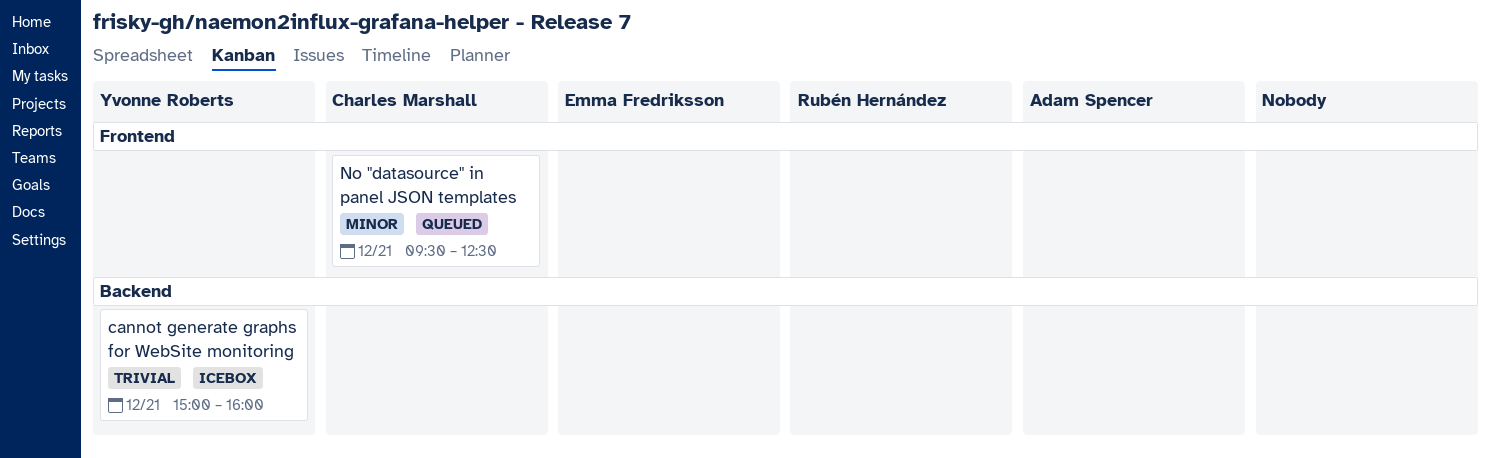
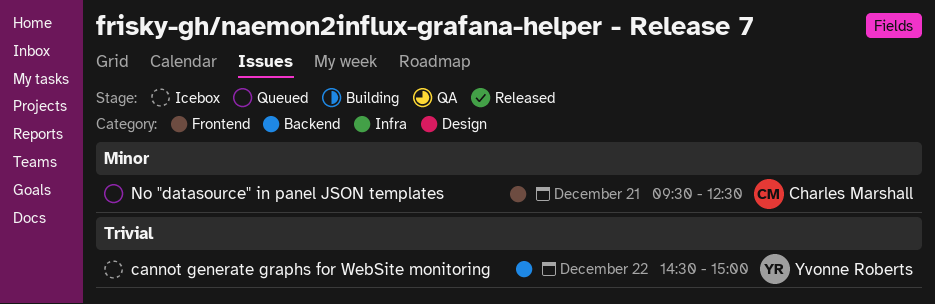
cannot generate graphs for WebSite monitoring, day: Dec 21 -> Dec 22
cannot generate graphs for WebSite monitoring, begins: 15:00 -> 14:30
cannot generate graphs for WebSite monitoring, ends: 16:00 -> 15:00

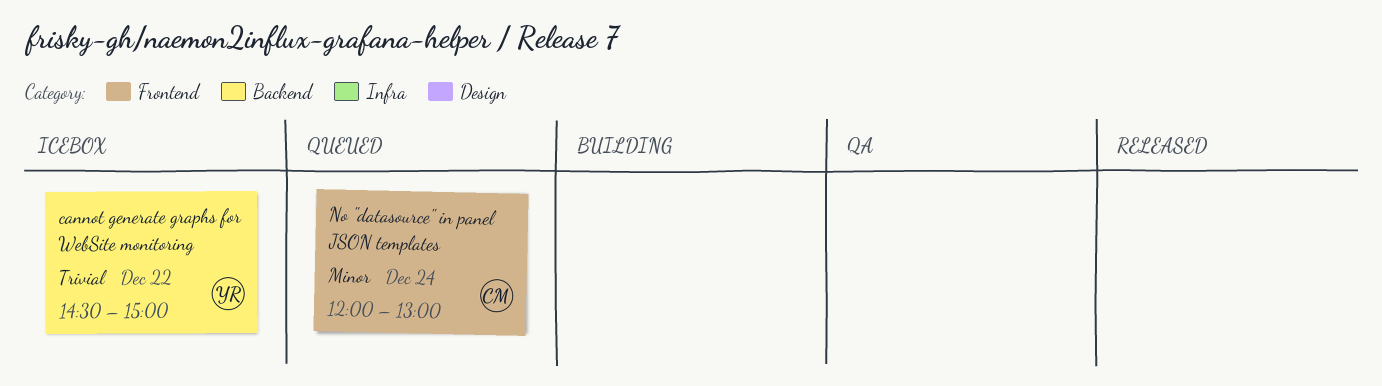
No "datasource" in panel JSON templates, day: Dec 21 -> Dec 24
No "datasource" in panel JSON templates, begins: 09:30 -> 12:00
No "datasource" in panel JSON templates, ends: 12:30 -> 13:00

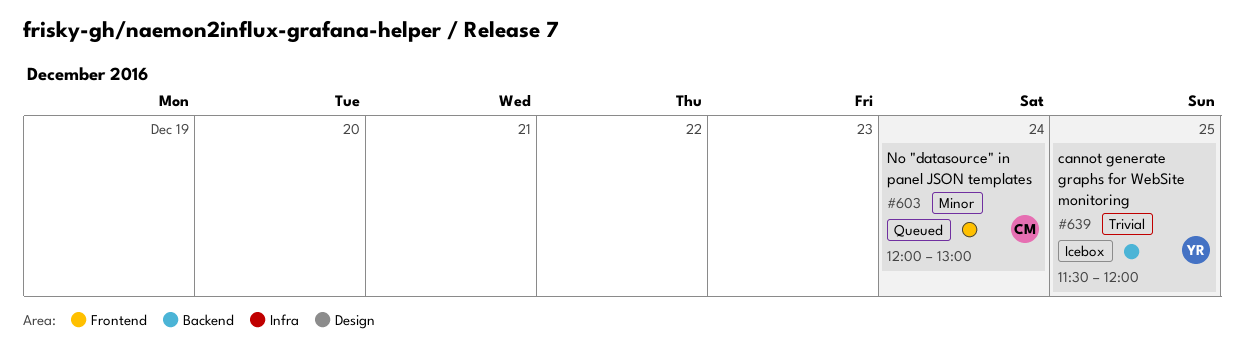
cannot generate graphs for WebSite monitoring, day: Dec 22 -> Dec 25
cannot generate graphs for WebSite monitoring, begins: 14:30 -> 11:30
cannot generate graphs for WebSite monitoring, ends: 15:00 -> 12:00

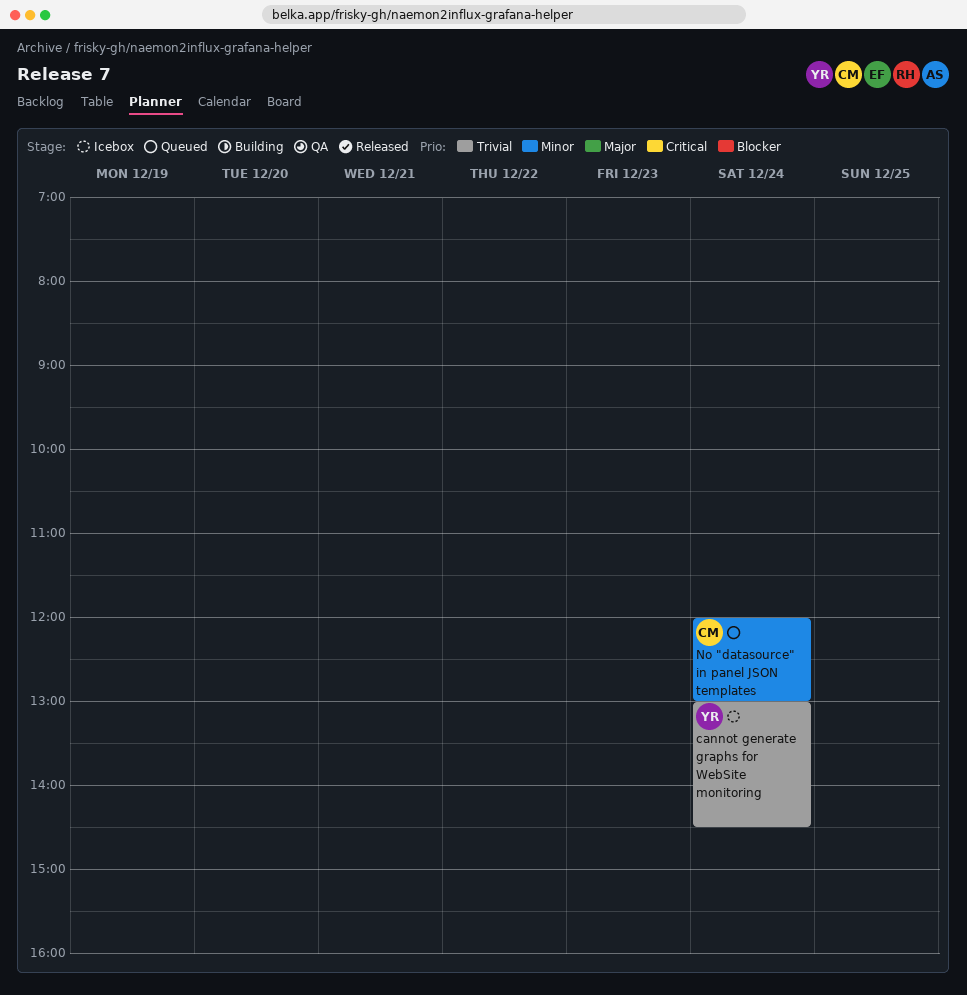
cannot generate graphs for WebSite monitoring, day: Dec 25 -> Dec 24
cannot generate graphs for WebSite monitoring, begins: 11:30 -> 13:00
cannot generate graphs for WebSite monitoring, ends: 12:00 -> 14:30

